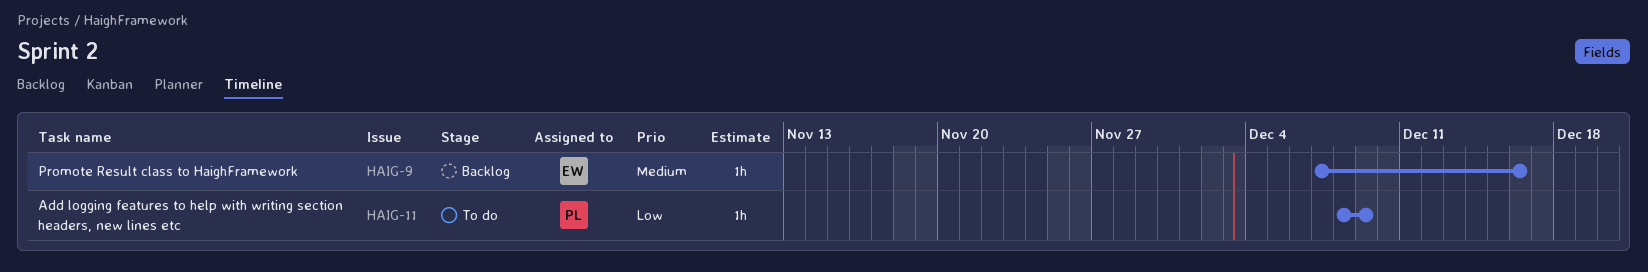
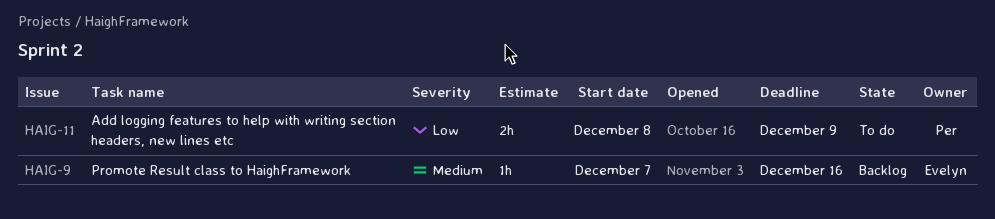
HAIG-11, estimate: 1h -> 2h

